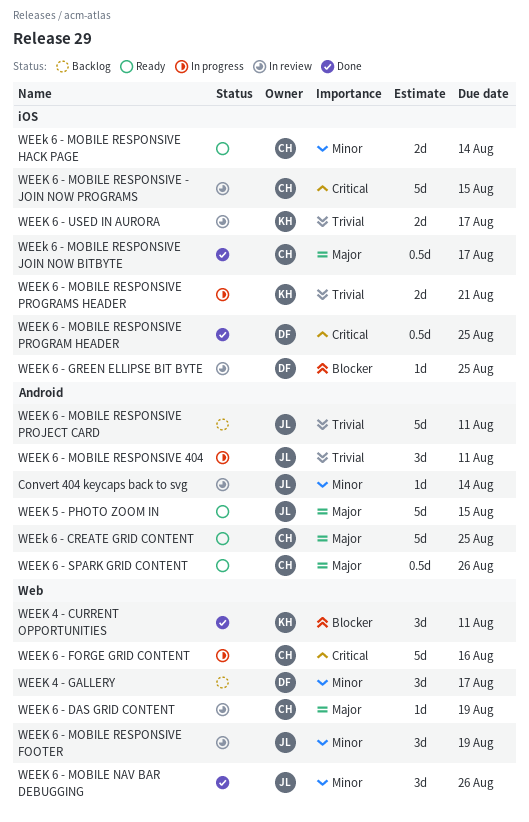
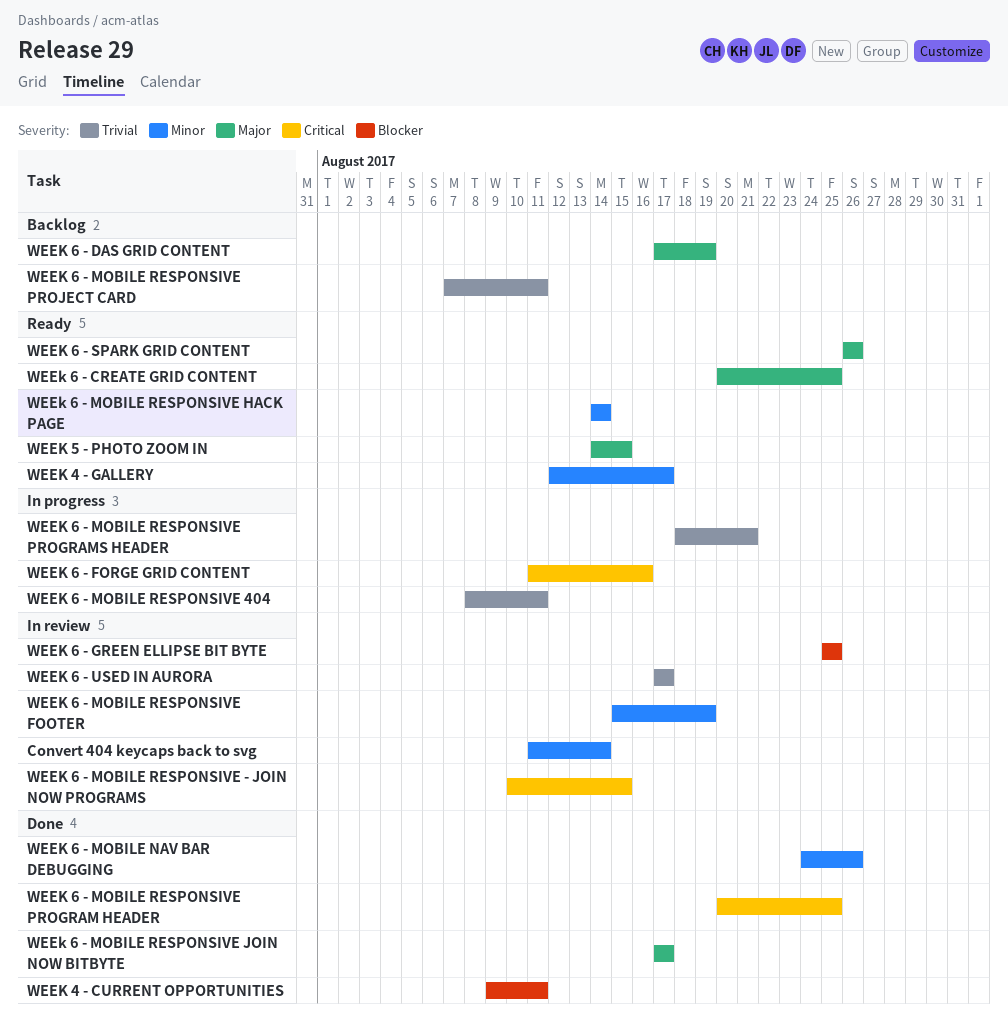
WEEK 4 - GALLERY, status: Backlog -> Ready
WEEK 6 - DAS GRID CONTENT, status: In review -> Backlog

